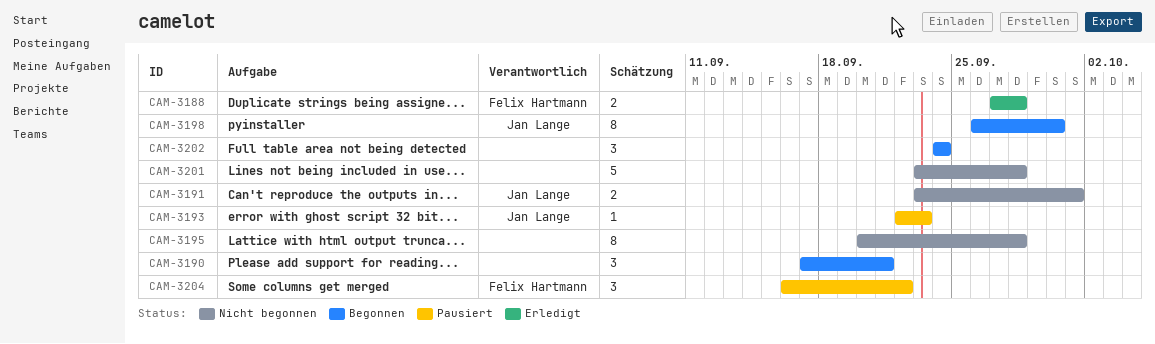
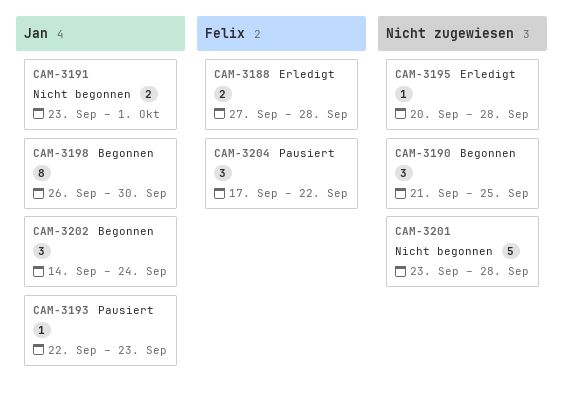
CAM-3190, start: Sep 17 -> Sep 21
CAM-3190, due: Sep 21 -> Sep 25
CAM-3195, status: Nicht begonnen -> Erledigt
CAM-3195, estimate: 8 -> 1
CAM-3202, owner: none -> Jan Lange
CAM-3202, start: Sep 24 -> Sep 14
CAM-3204, start: Sep 16 -> Sep 17

